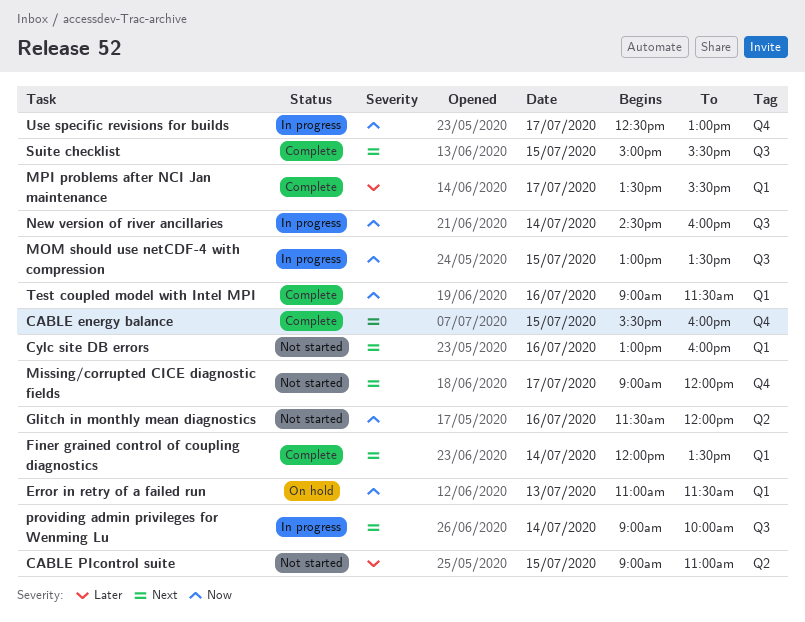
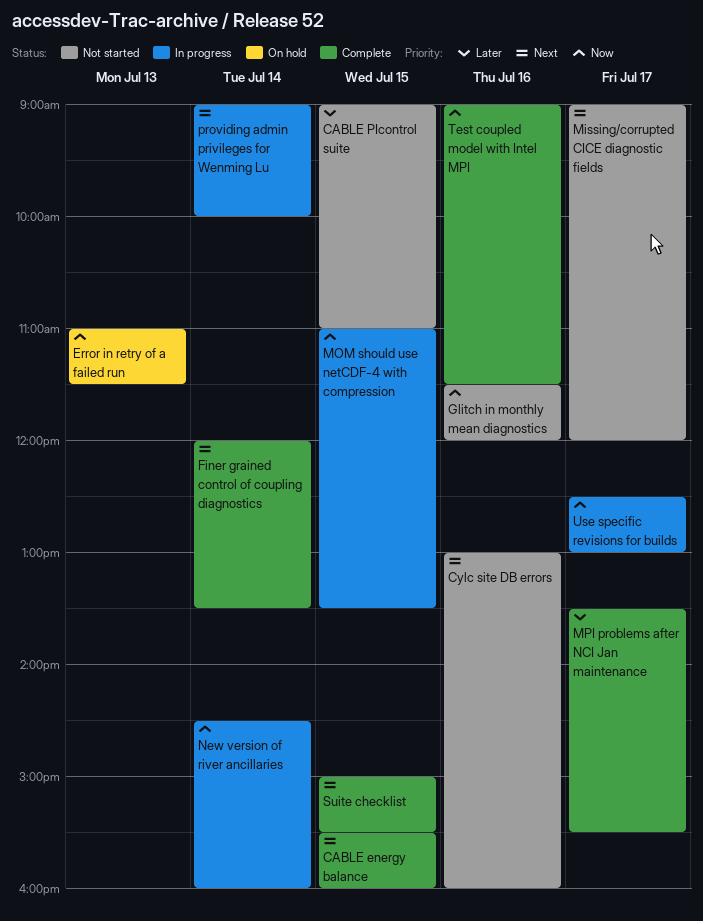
MOM should use netCDF-4 with compression, begins: 13:00 -> 11:00

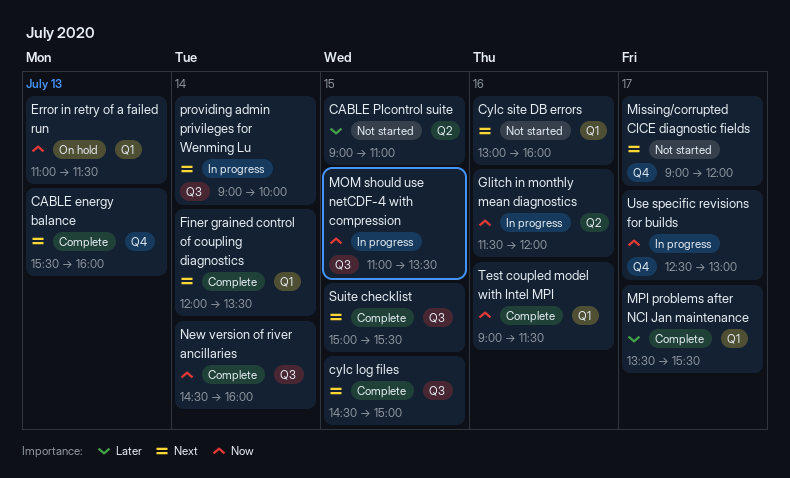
CABLE energy balance, day: Jul 15 -> Jul 13
cylc log files: none -> present
Glitch in monthly mean diagnostics, status: Not started -> In progress
New version of river ancillaries, status: In progress -> Complete

